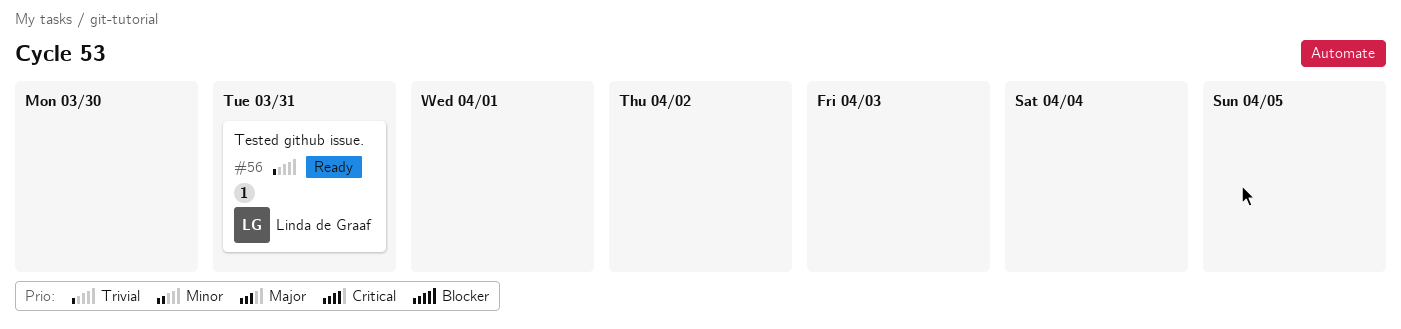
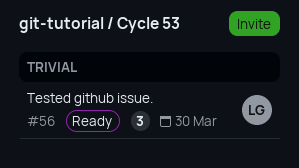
#56, estimate: 1 -> 3
#56, due: Mar 31 -> Mar 30

